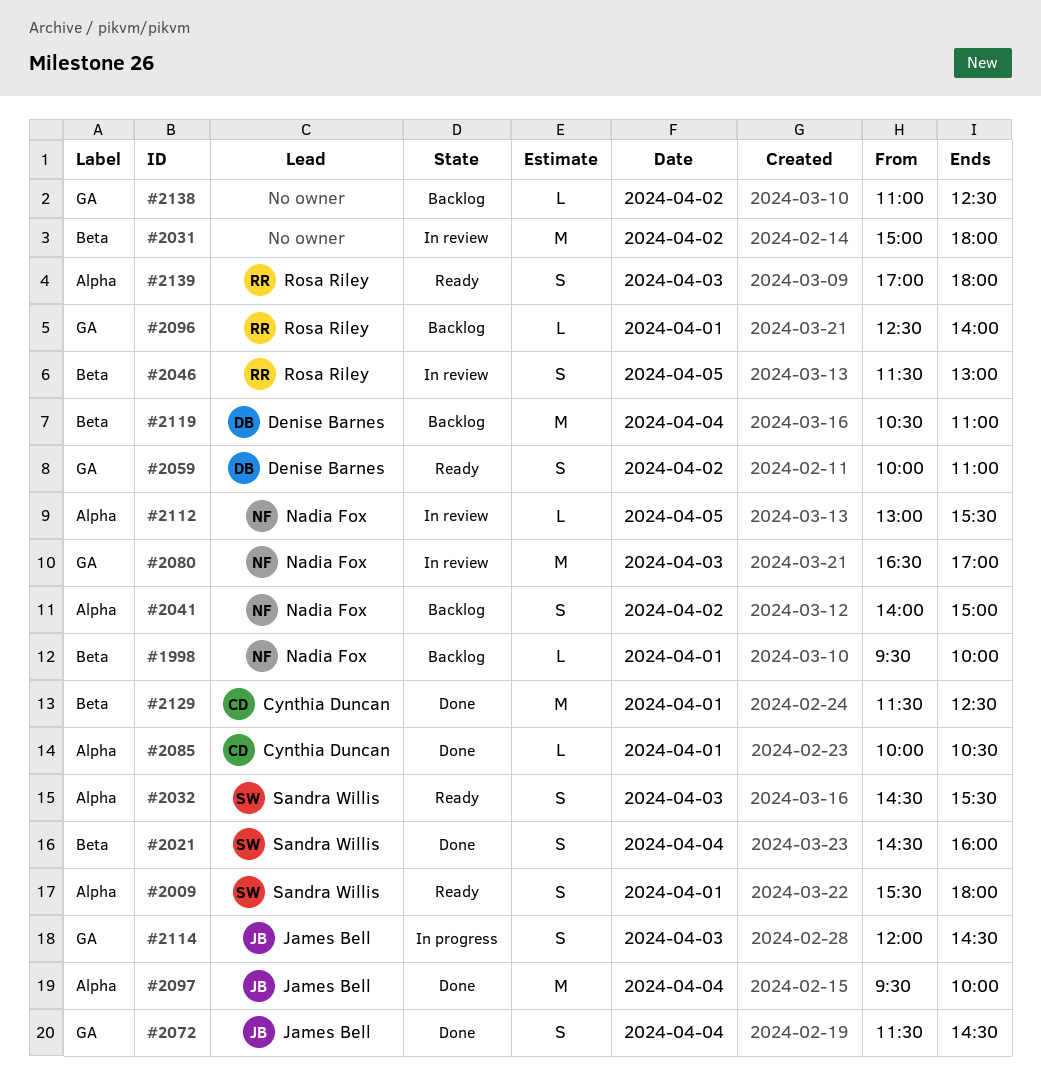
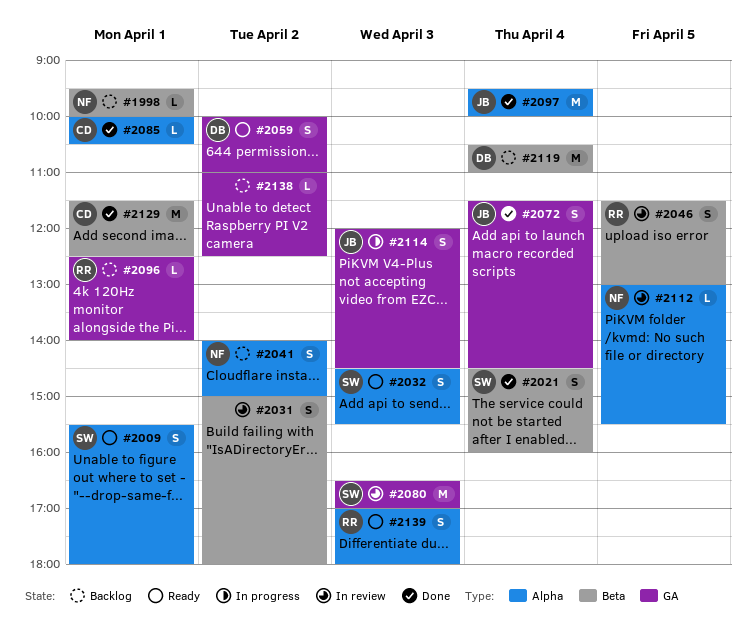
#2031, estimate: M -> S
#2080, owner: Nadia Fox -> Sandra Willis

